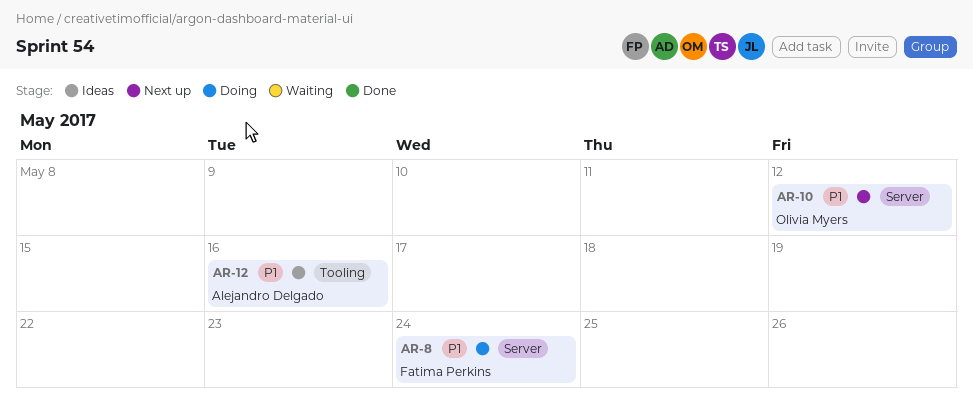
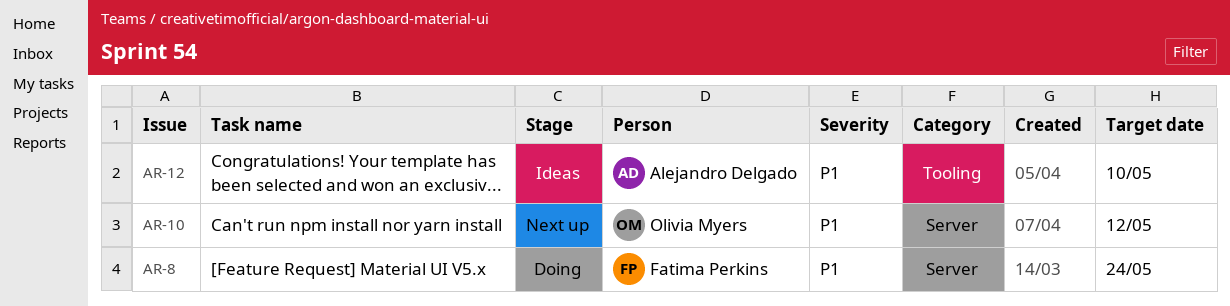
AR-12, due: May 16 -> May 10

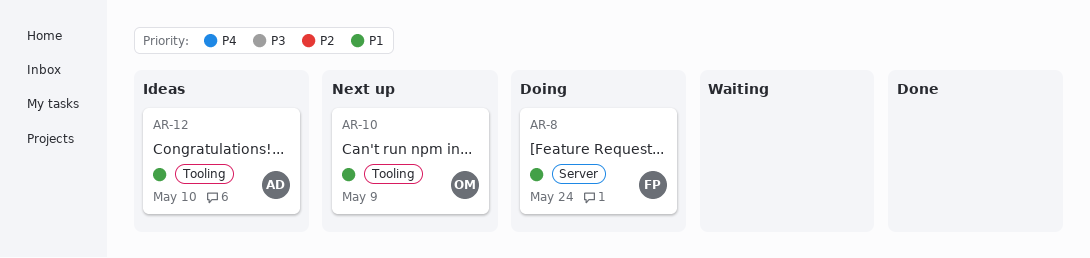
AR-10, label: Server -> Tooling
AR-10, due: May 12 -> May 9

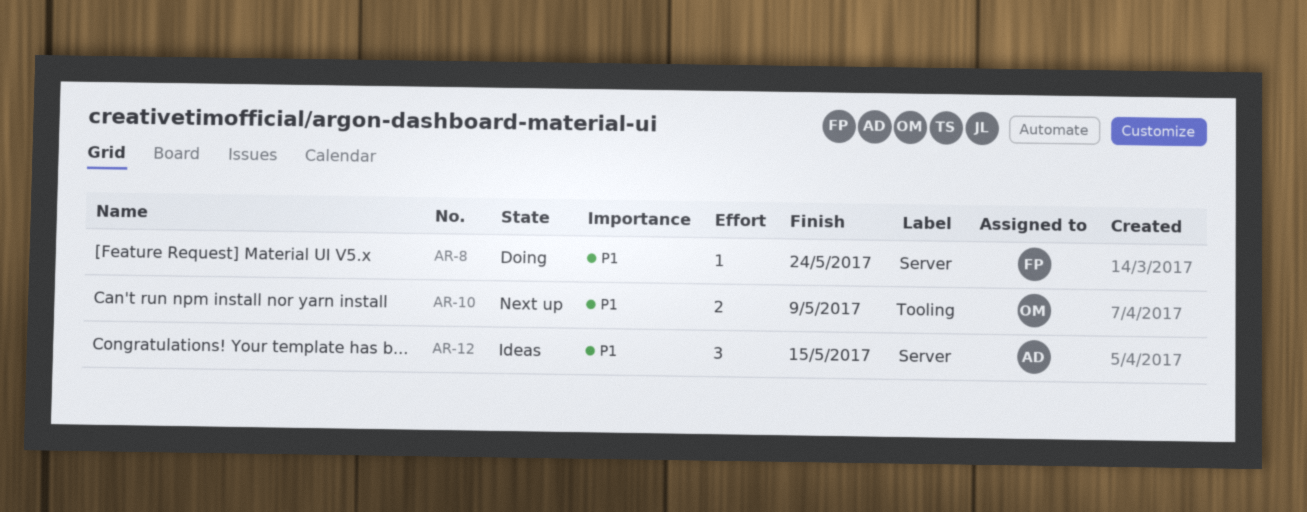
AR-12, label: Tooling -> Server
AR-12, due: May 10 -> May 15

